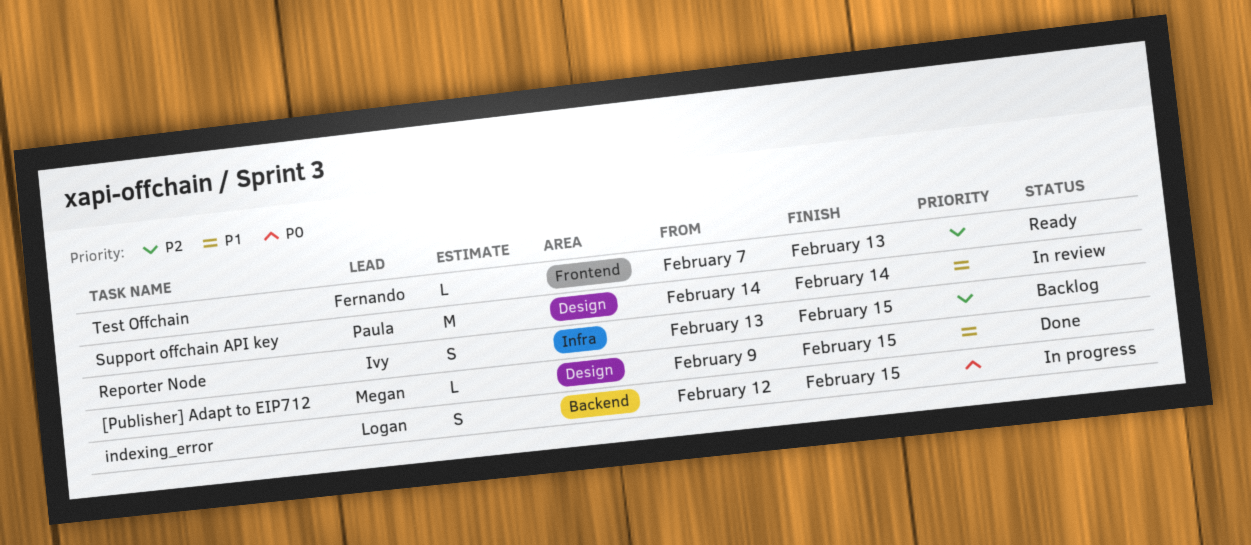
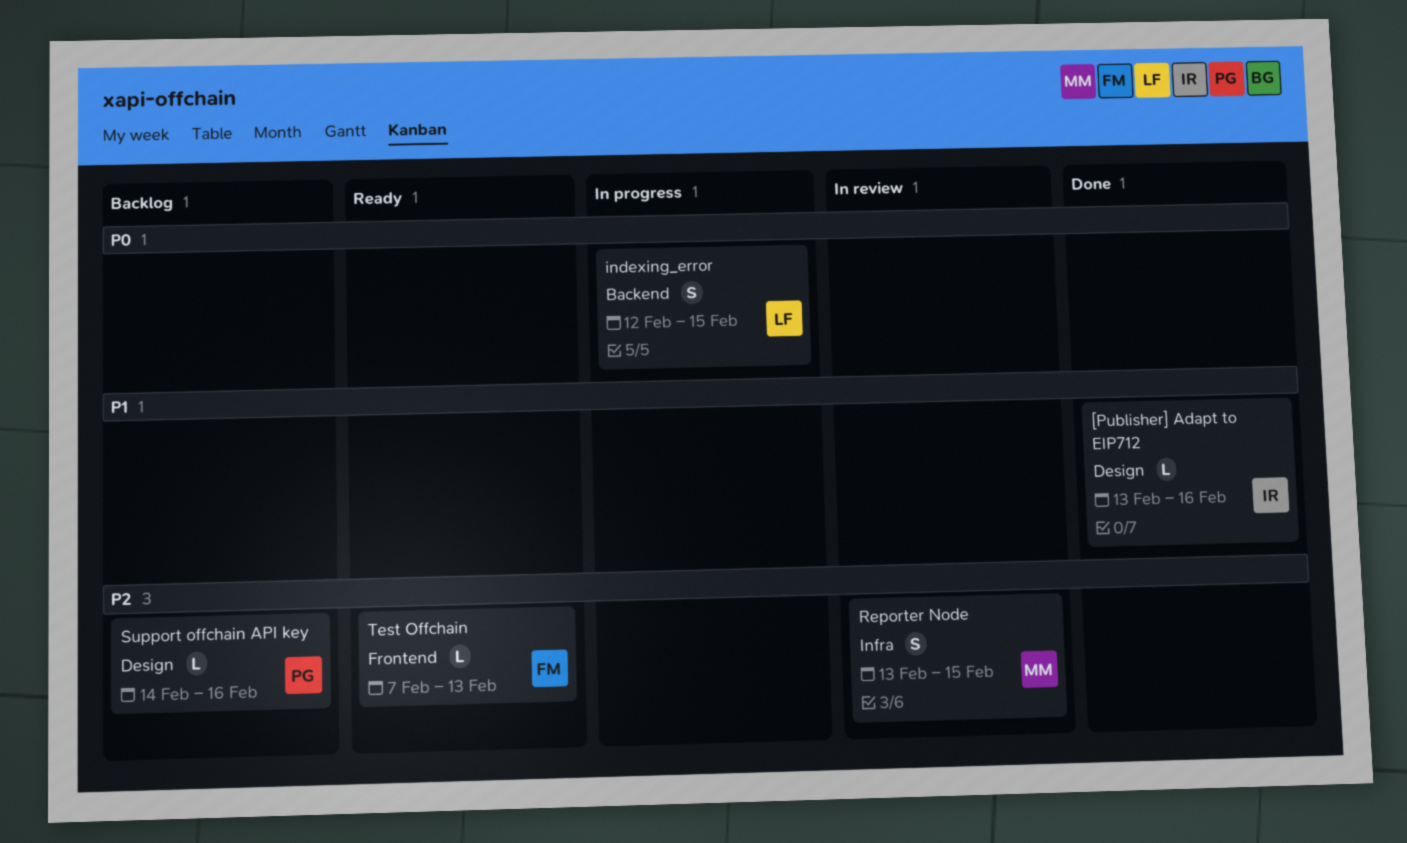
[Publisher] Adapt to EIP712, owner: Megan -> Ivy
[Publisher] Adapt to EIP712, start: Feb 9 -> Feb 13
[Publisher] Adapt to EIP712, due: Feb 15 -> Feb 16
Reporter Node, status: Backlog -> In review
Reporter Node, owner: Ivy -> Megan
Support offchain API key, status: In review -> Backlog
Support offchain API key, priority: P1 -> P2
Support offchain API key, estimate: M -> L
Support offchain API key, due: Feb 14 -> Feb 16

